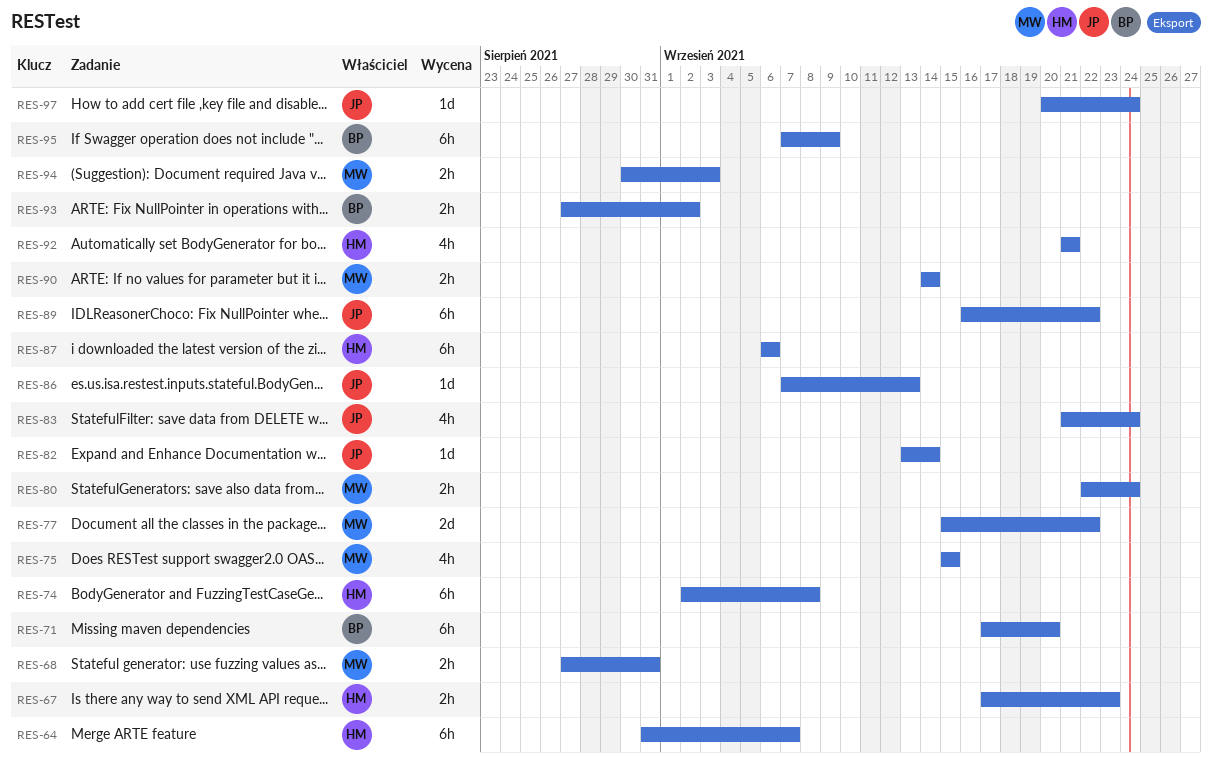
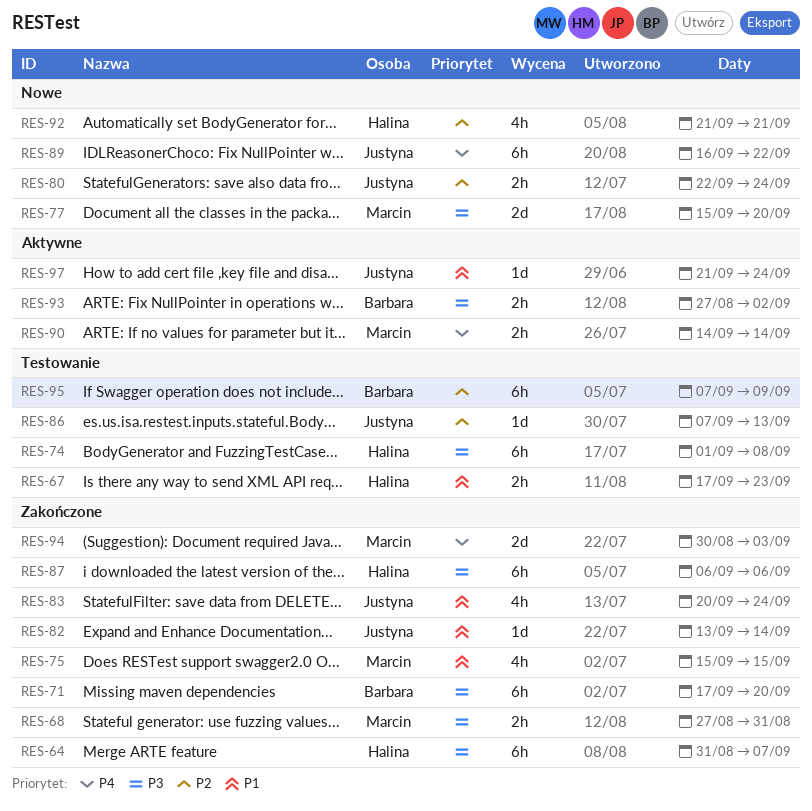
RES-74, start: Sep 2 -> Sep 1
RES-77, due: Sep 22 -> Sep 20
RES-80, owner: Marcin -> Justyna
RES-83, start: Sep 21 -> Sep 20
RES-94, estimate: 2h -> 2d
RES-97, start: Sep 20 -> Sep 21

